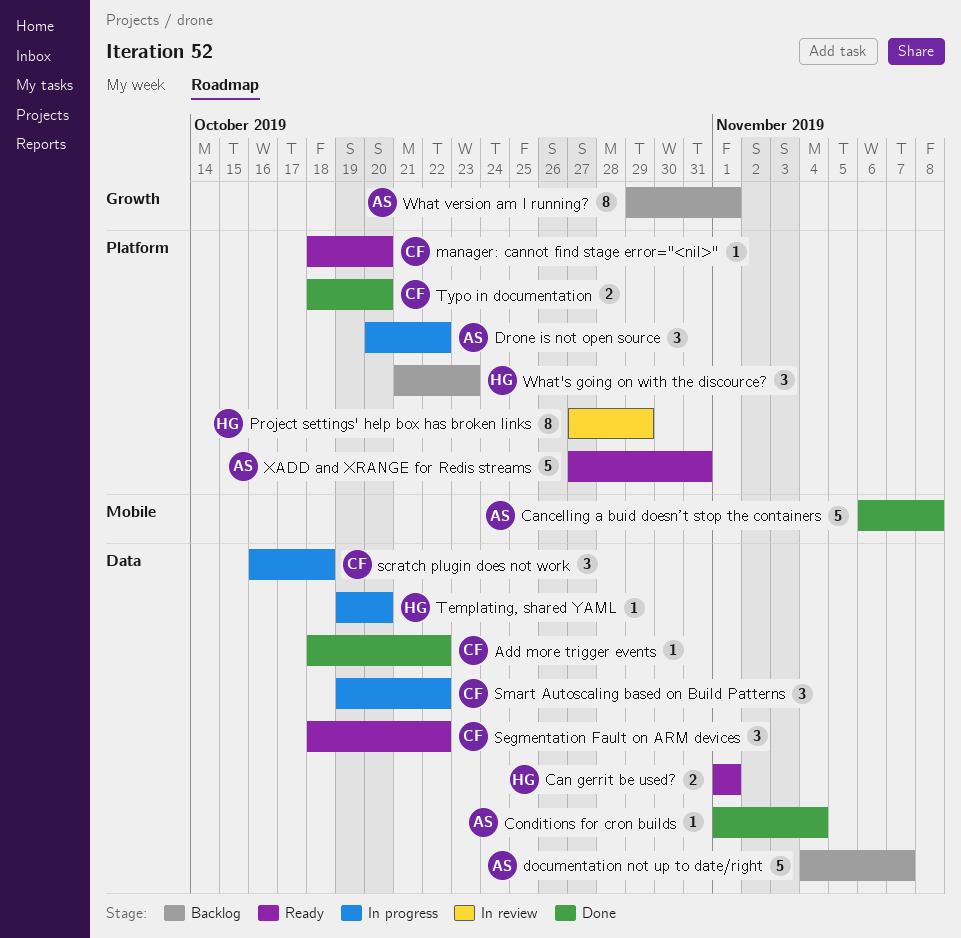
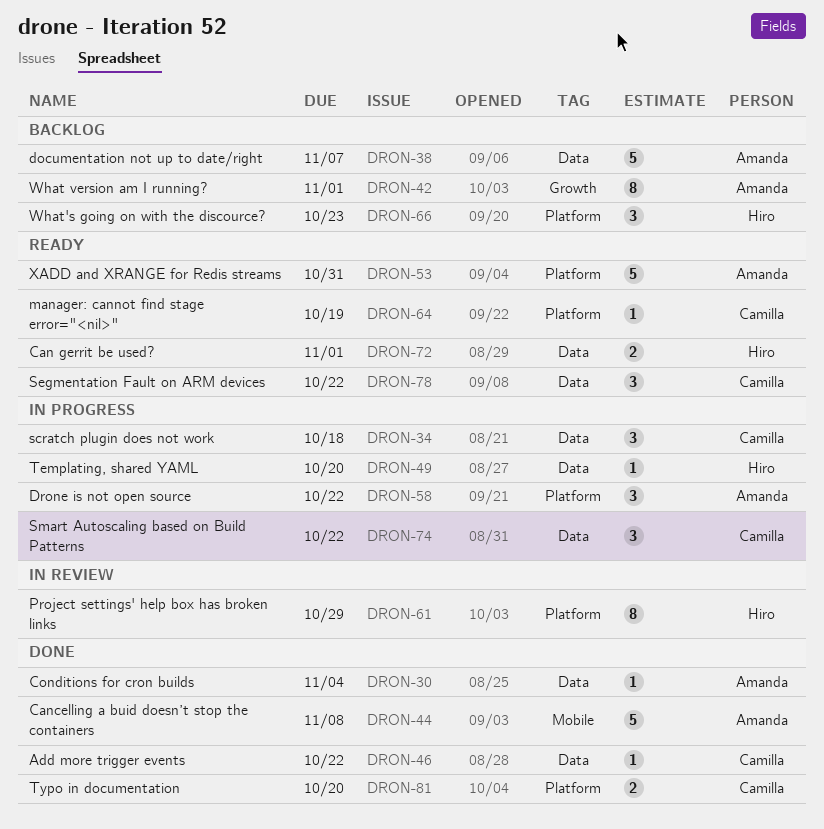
manager: cannot find stage error="<nil>", due: Oct 20 -> Oct 19

